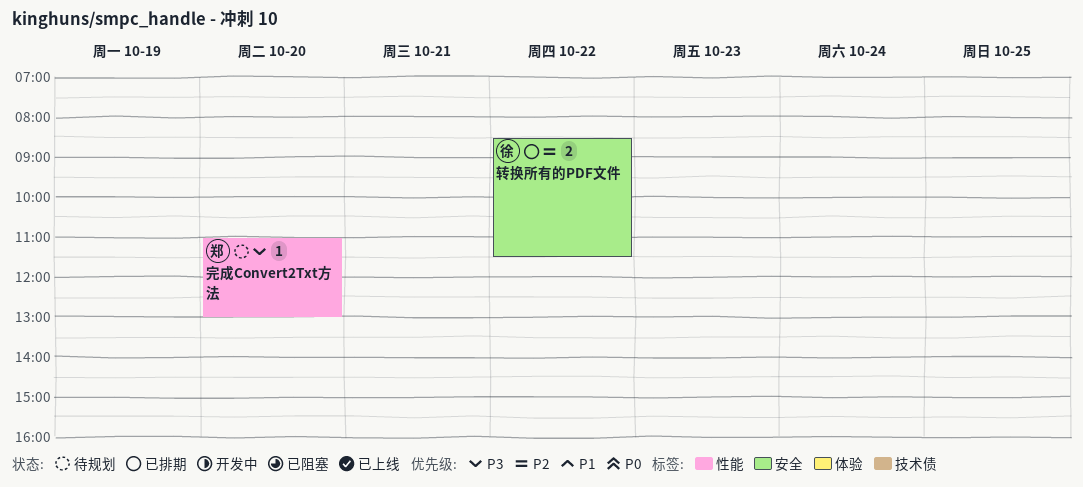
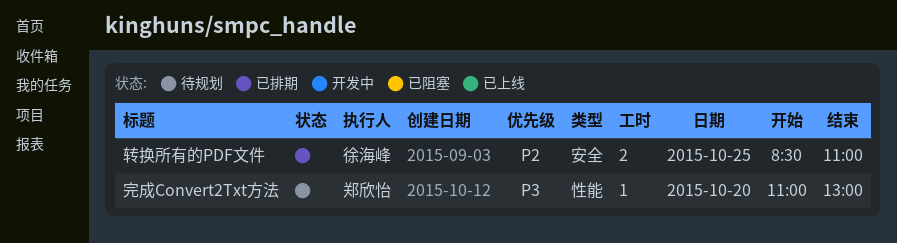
转换所有的PDF文件, day: Oct 22 -> Oct 25
转换所有的PDF文件, ends: 11:30 -> 11:00

